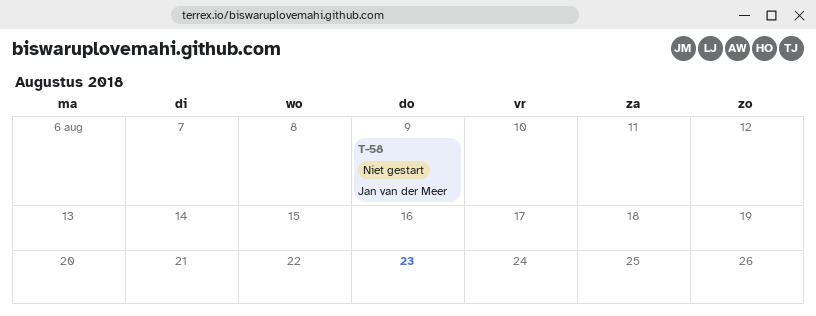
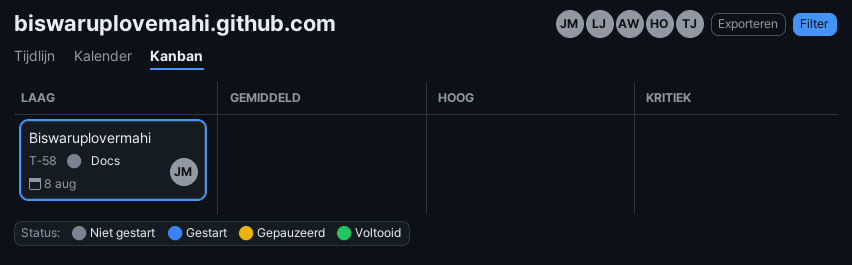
T-58, due: Aug 9 -> Aug 8

